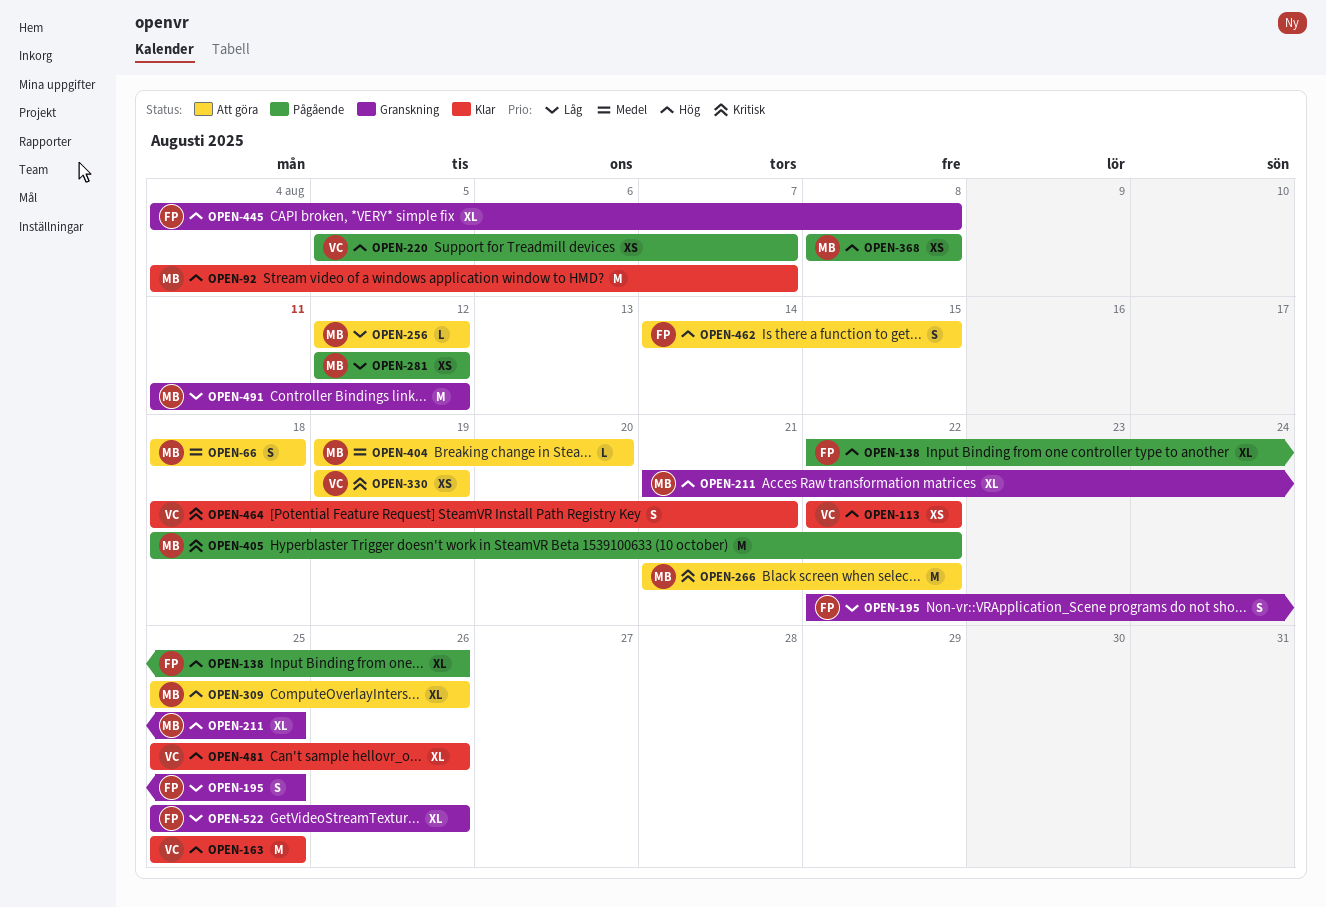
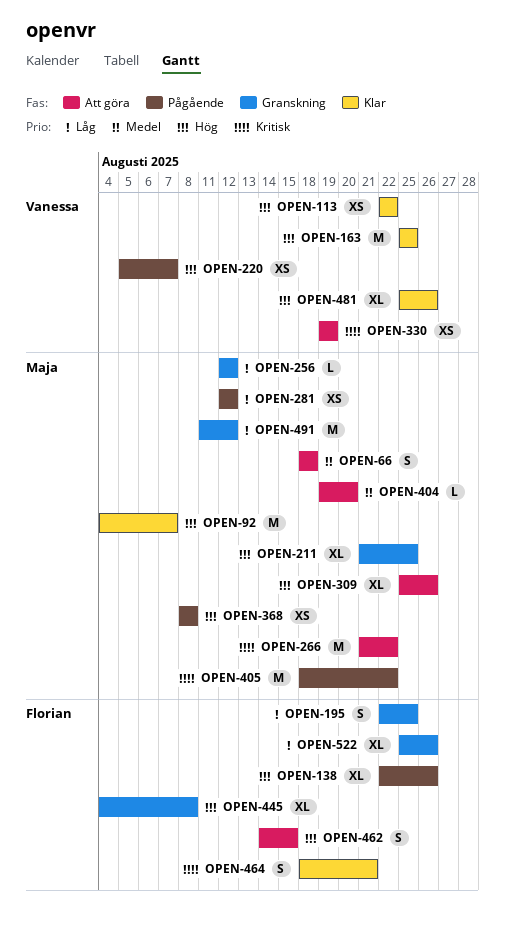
OPEN-256, status: Att göra -> Granskning
OPEN-464, owner: Vanessa -> Florian

